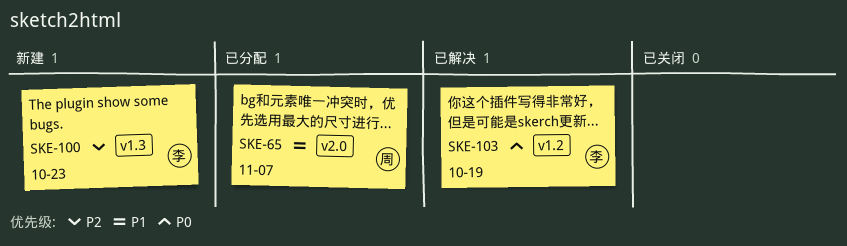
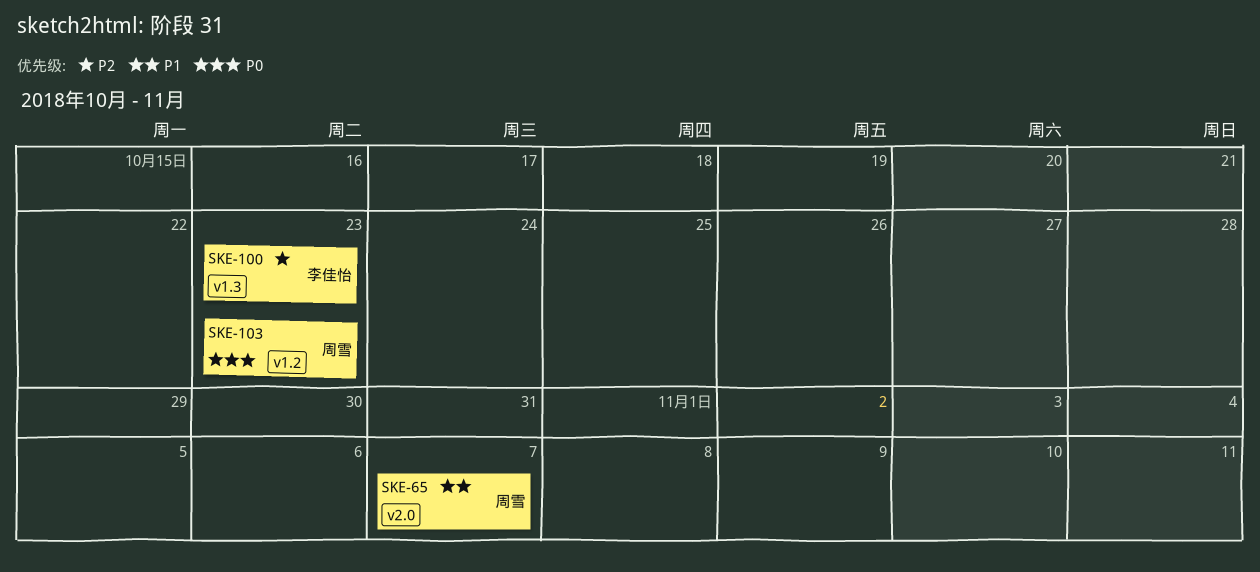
SKE-103, owner: 李佳怡 -> 周雪
SKE-103, due: Oct 19 -> Oct 23

